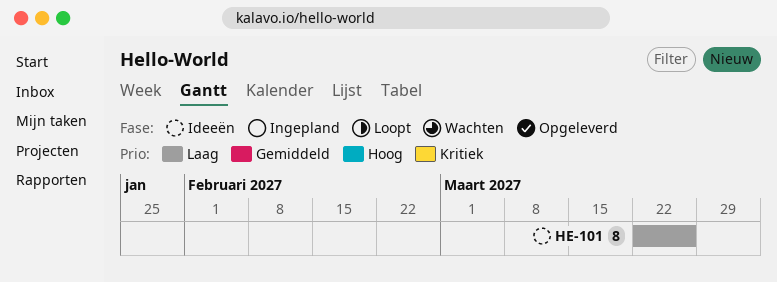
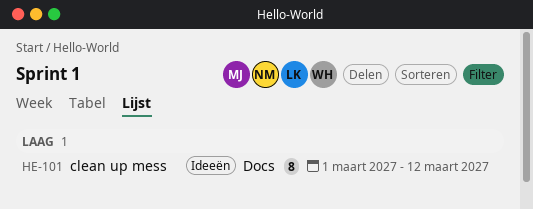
HE-101, start: Mar 22 -> Mar 1
HE-101, due: Mar 26 -> Mar 12

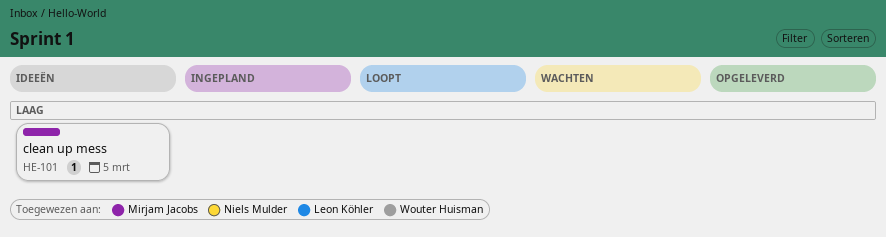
HE-101, estimate: 8 -> 1
HE-101, due: Mar 12 -> Mar 5

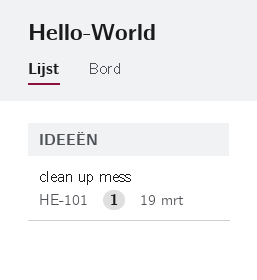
HE-101, due: Mar 5 -> Mar 19

